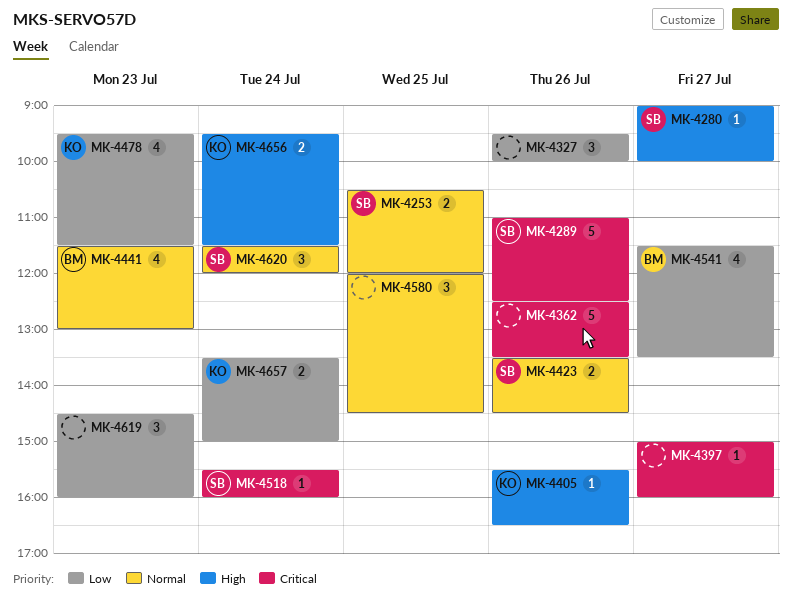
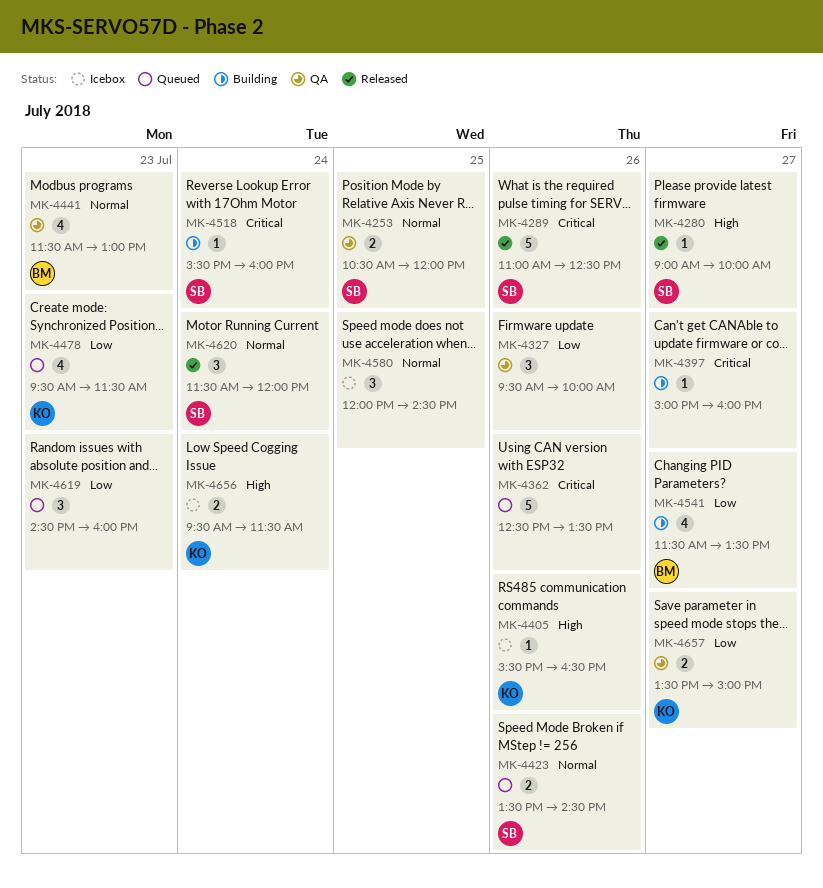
MK-4657, day: Jul 24 -> Jul 27

